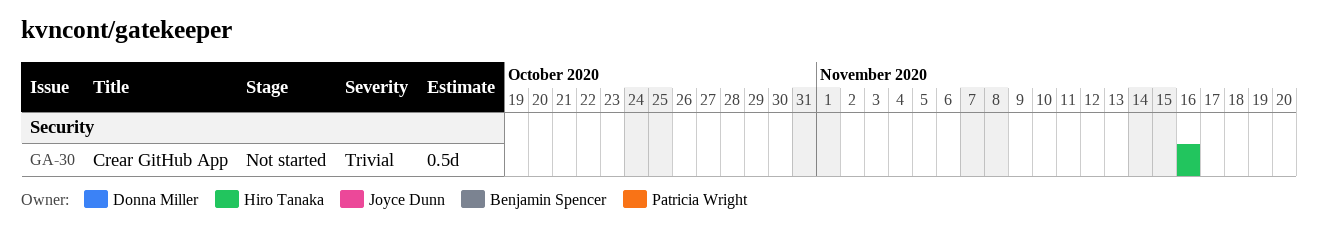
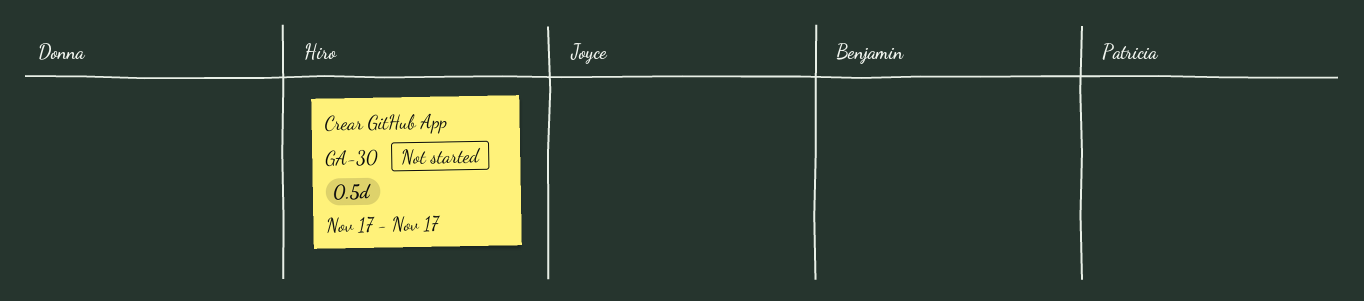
GA-30, start: Nov 16 -> Nov 17
GA-30, due: Nov 16 -> Nov 17

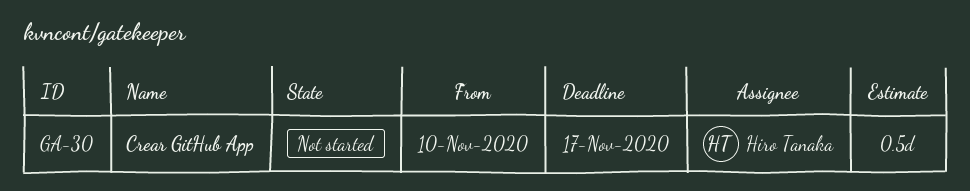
GA-30, start: Nov 17 -> Nov 10

